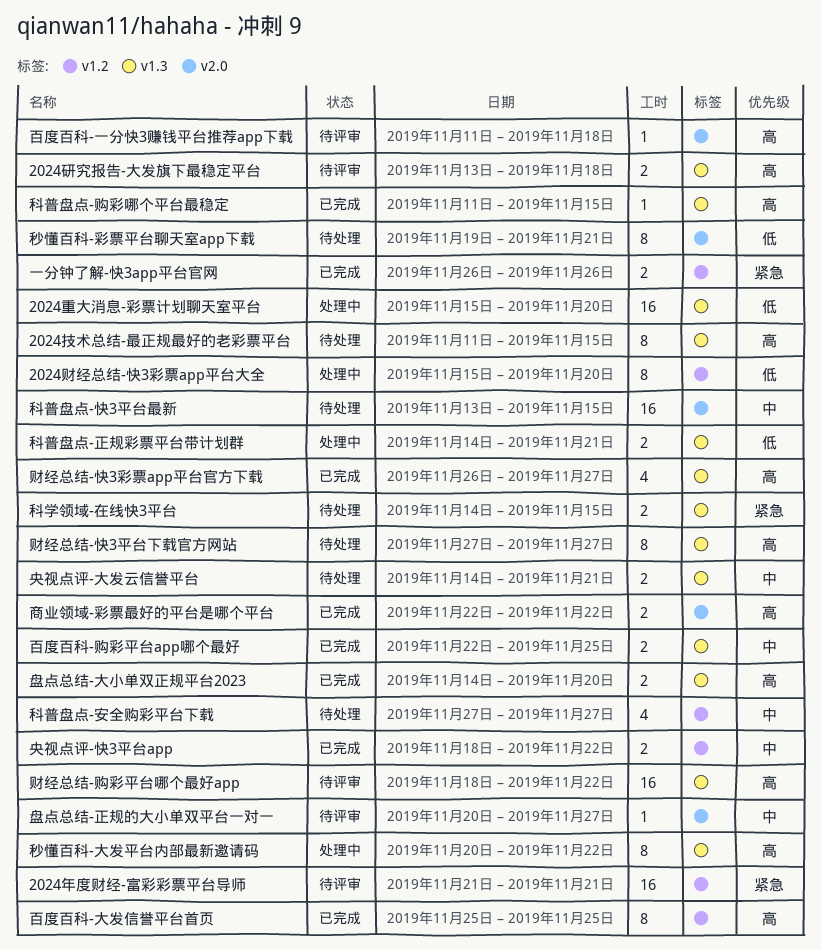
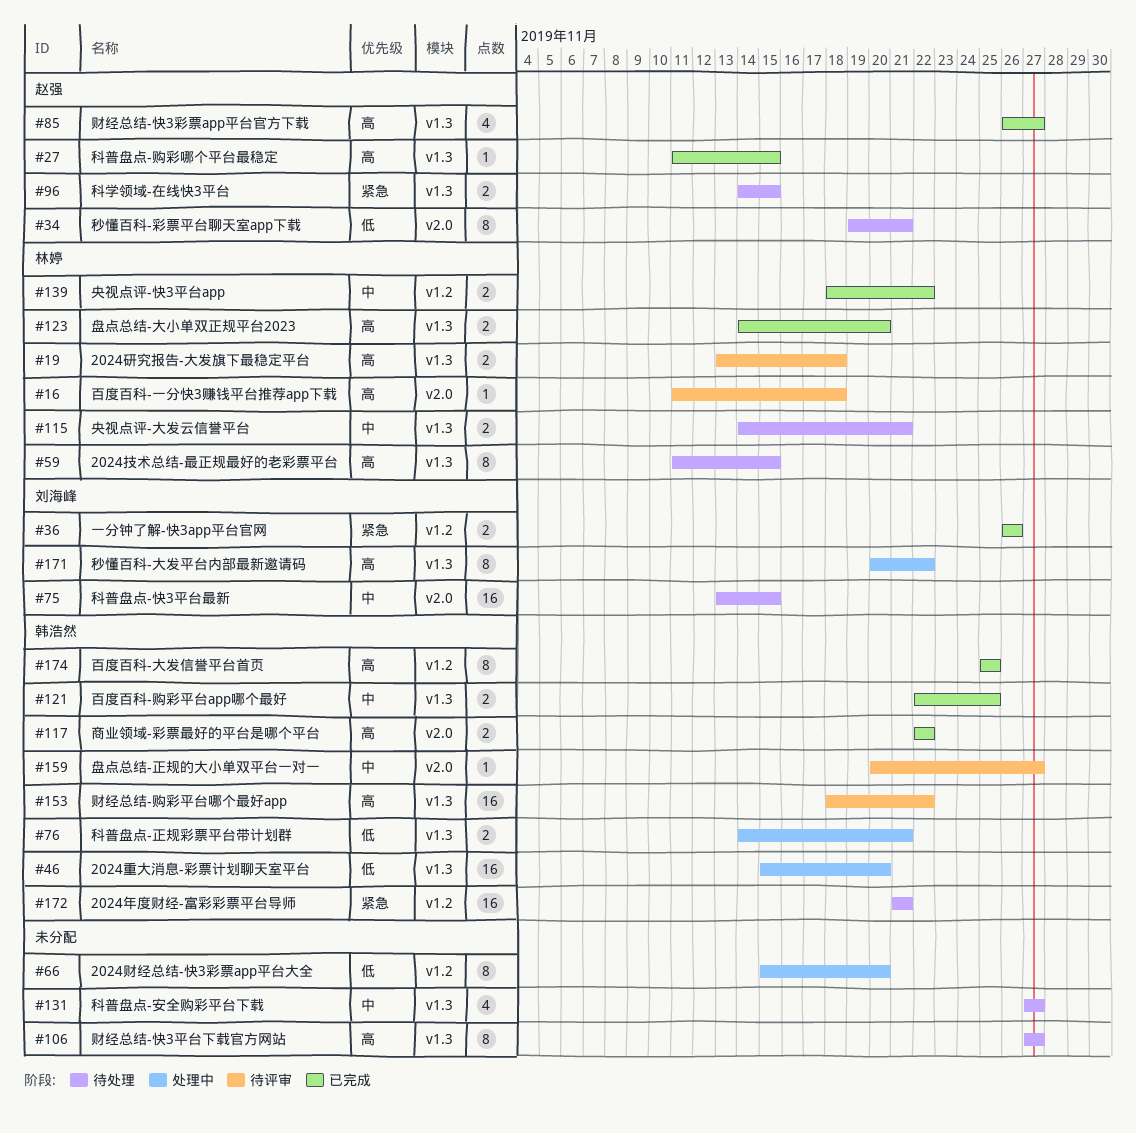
2024年度财经-富彩彩票平台导师, status: 待评审 -> 待处理
科普盘点-安全购彩平台下载, label: v1.2 -> v1.3

